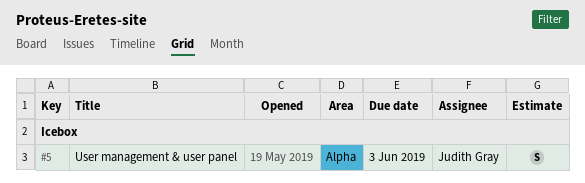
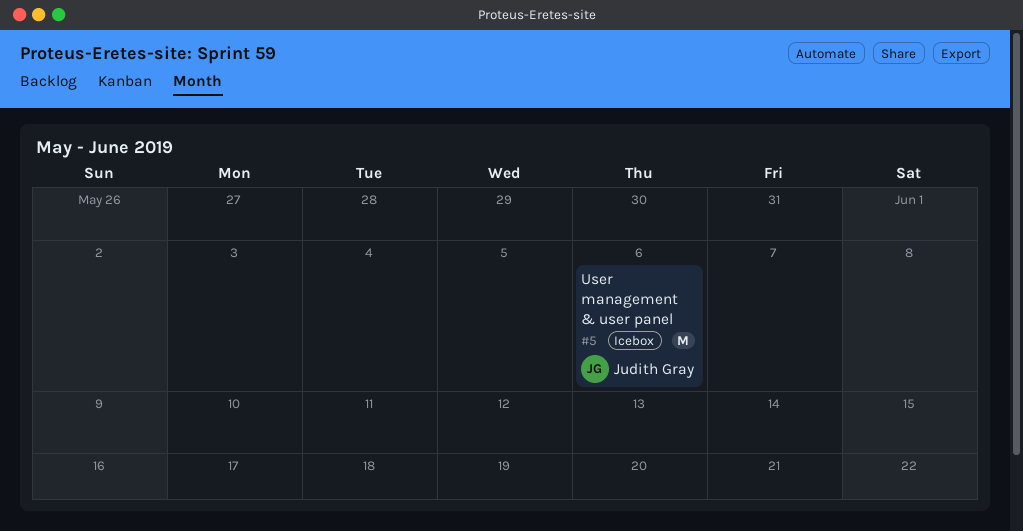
#5, estimate: S -> M
#5, due: Jun 3 -> Jun 6

